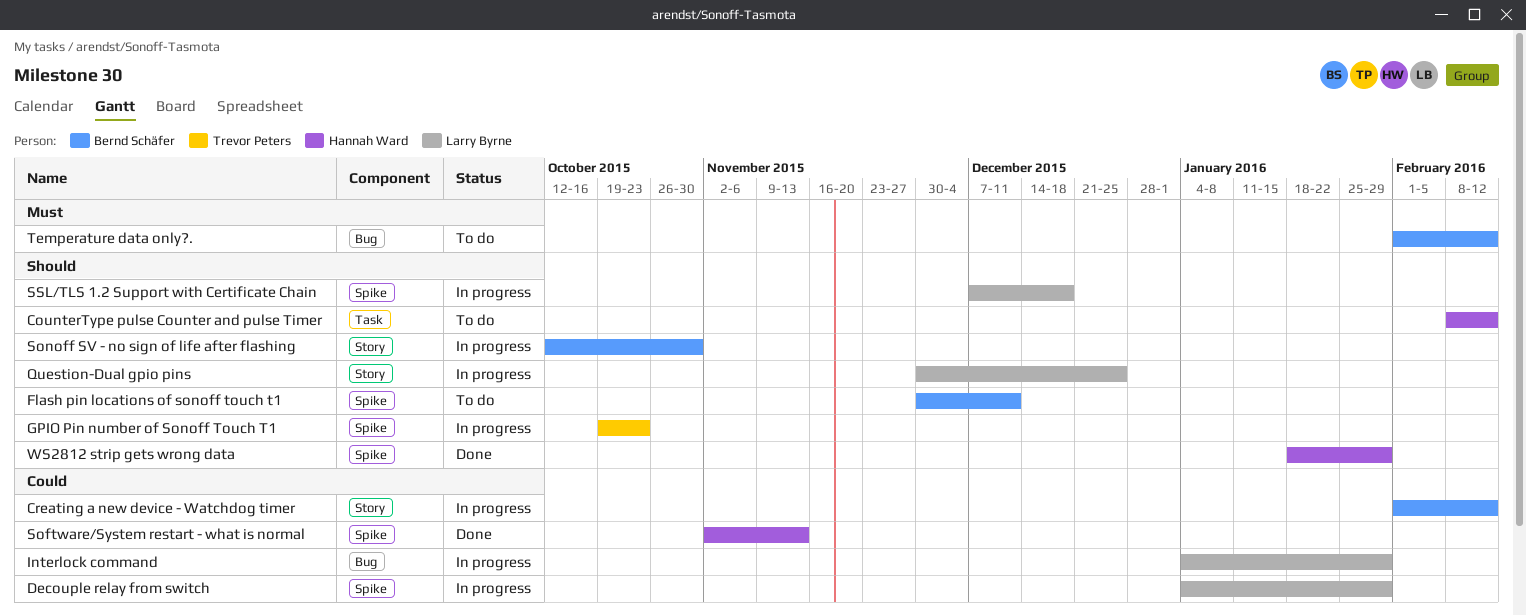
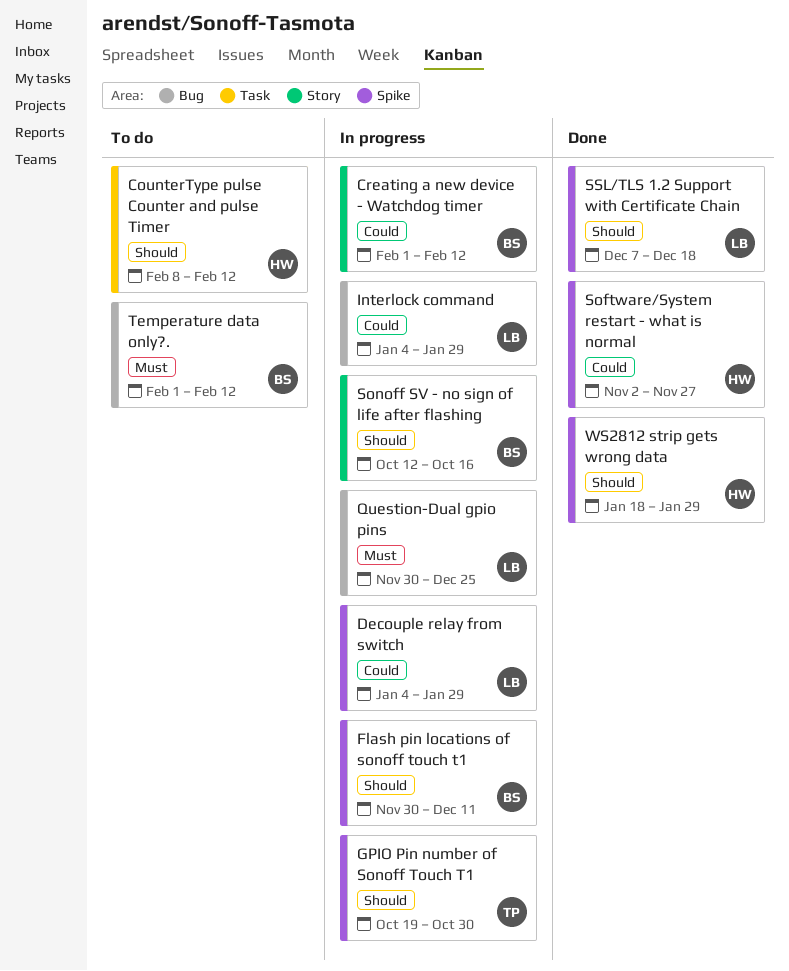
Flash pin locations of sonoff touch t1, status: To do -> In progress
GPIO Pin number of Sonoff Touch T1, due: Oct 23 -> Oct 30
Question-Dual gpio pins, priority: Should -> Must
Question-Dual gpio pins, label: Story -> Bug
Software/System restart - what is normal, due: Nov 13 -> Nov 27
Sonoff SV - no sign of life after flashing, due: Oct 30 -> Oct 16
SSL/TLS 1.2 Support with Certificate Chain, status: In progress -> Done

